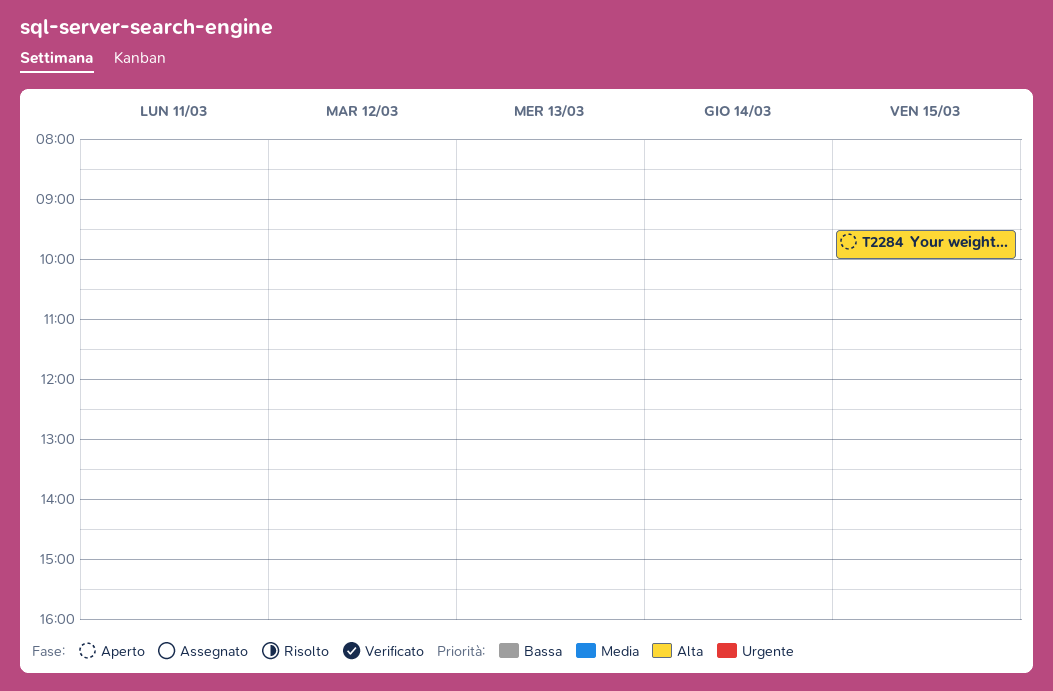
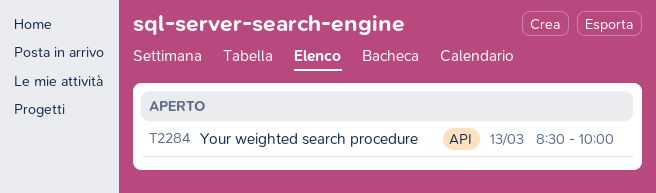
T2284, day: Mar 15 -> Mar 13
T2284, begins: 09:30 -> 08:30

